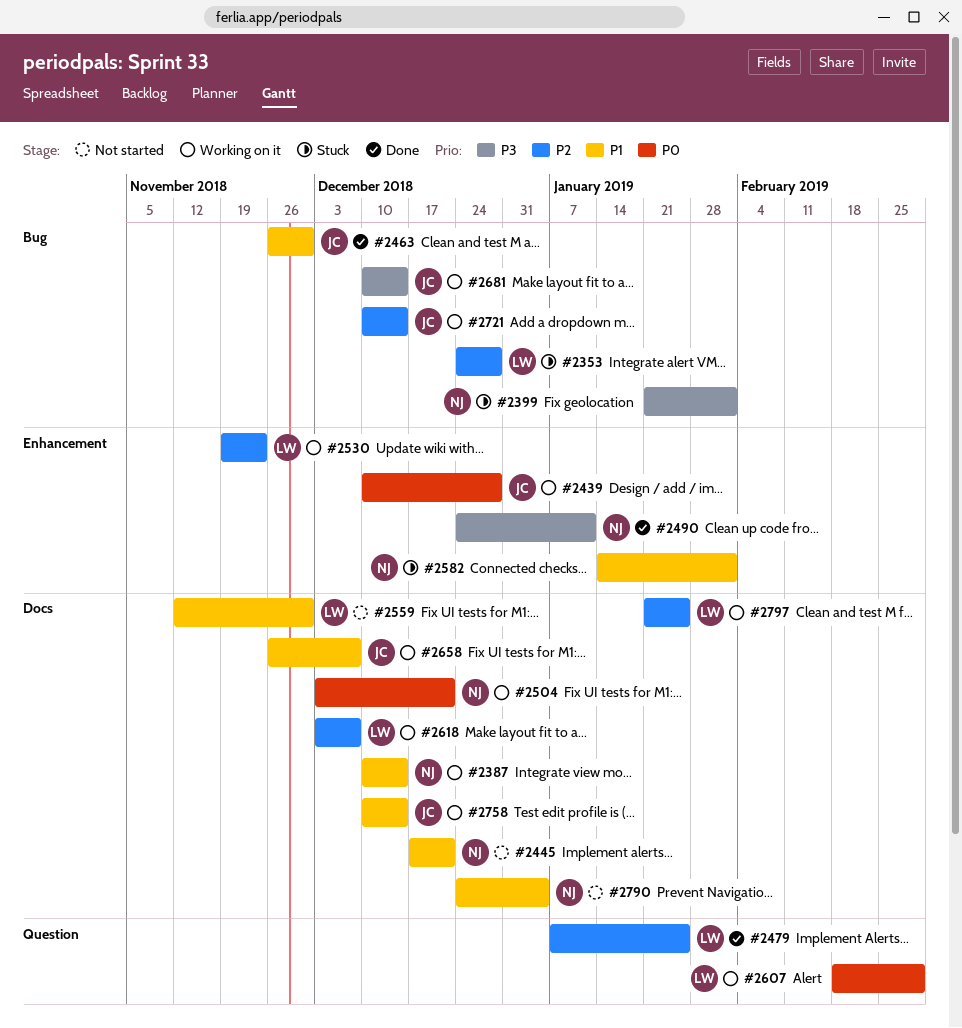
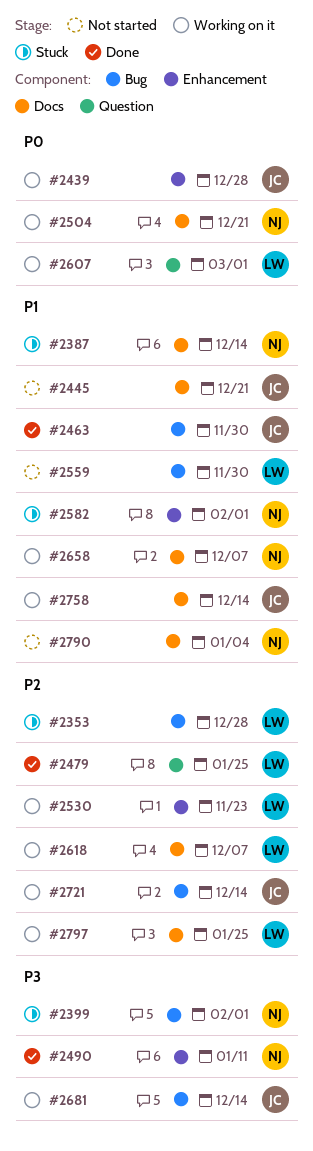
#2387, status: Working on it -> Stuck
#2445, owner: NJ -> JC
#2559, label: Docs -> Bug
#2658, owner: JC -> NJ

